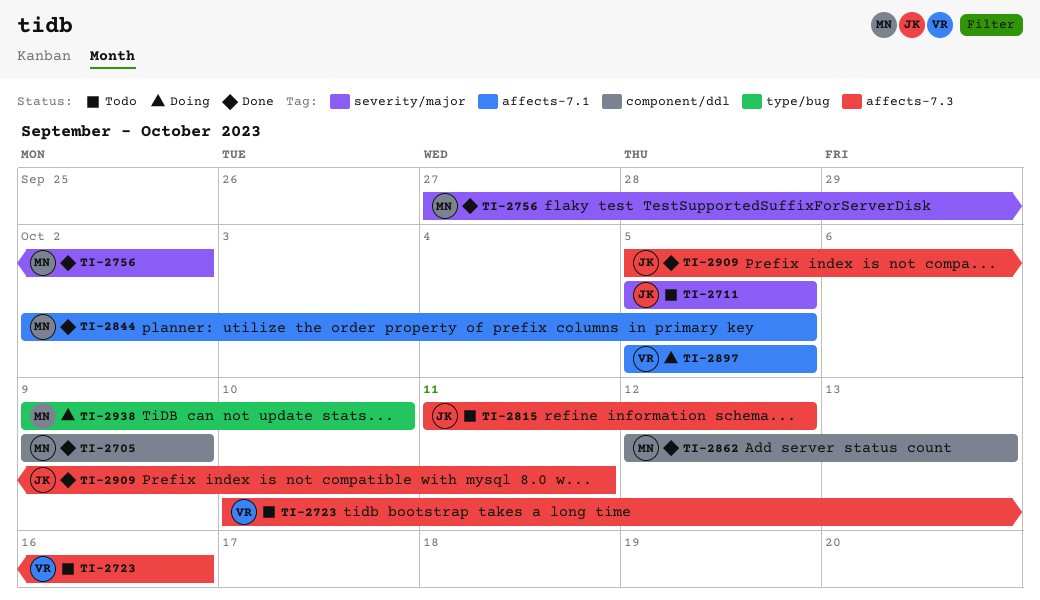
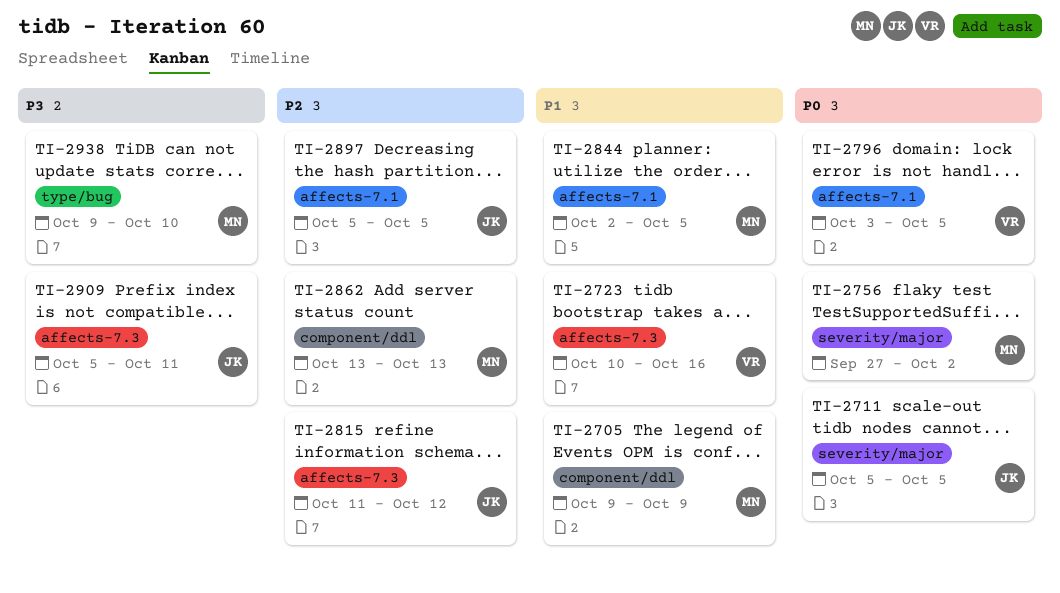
TI-2796: none -> present
TI-2862, start: Oct 12 -> Oct 13
TI-2897, owner: VR -> JK

